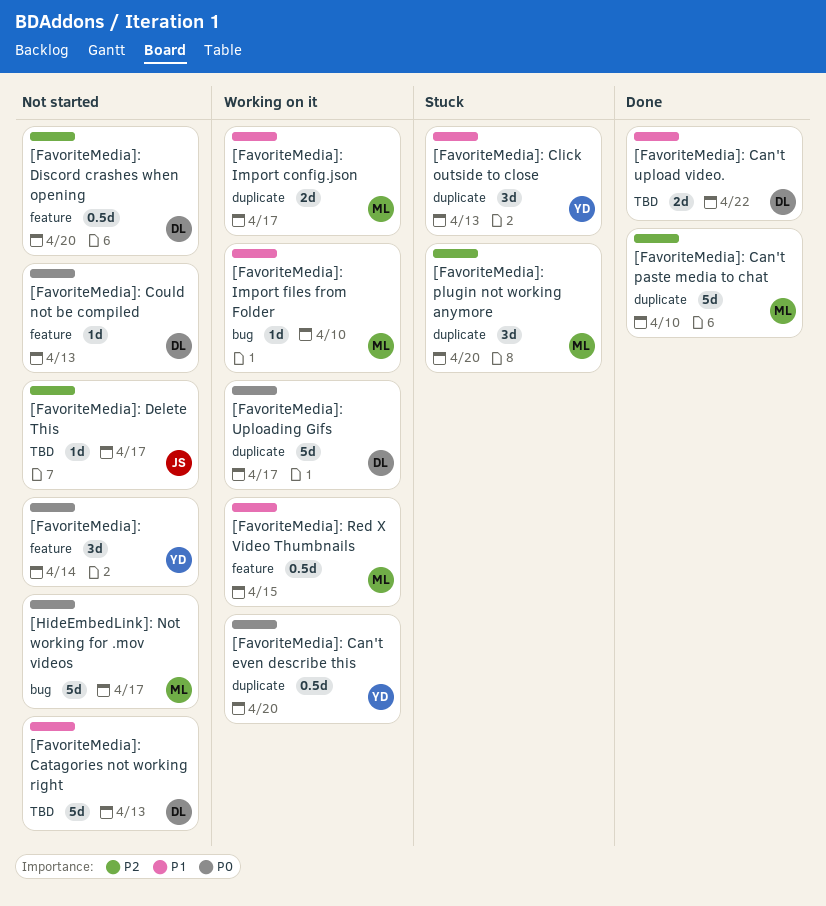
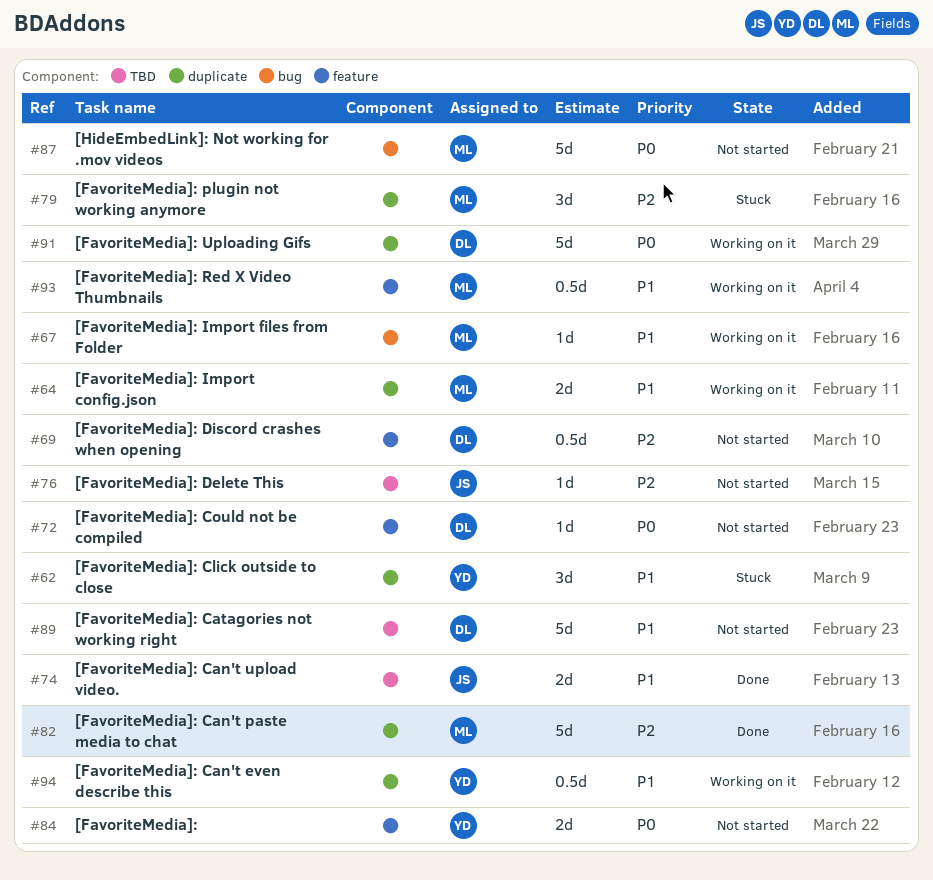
[FavoriteMedia]:, estimate: 3d -> 2d
[FavoriteMedia]: Can't even describe this, priority: P0 -> P1
[FavoriteMedia]: Can't upload video., owner: DL -> JS

